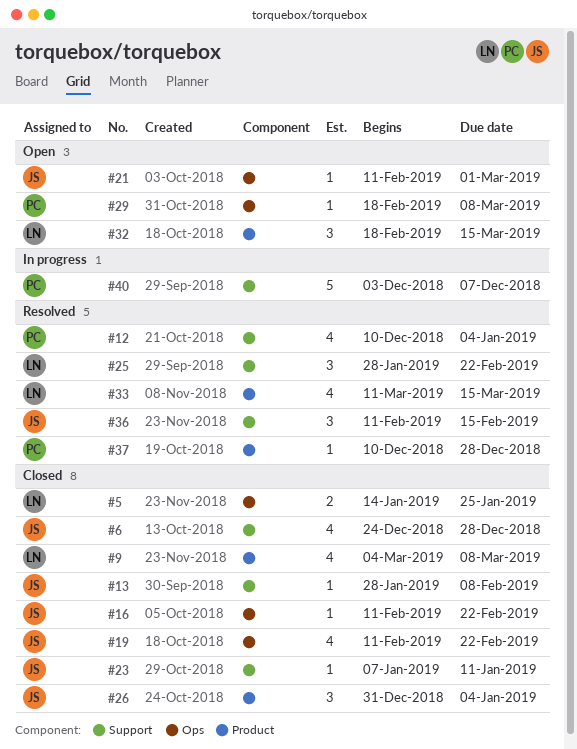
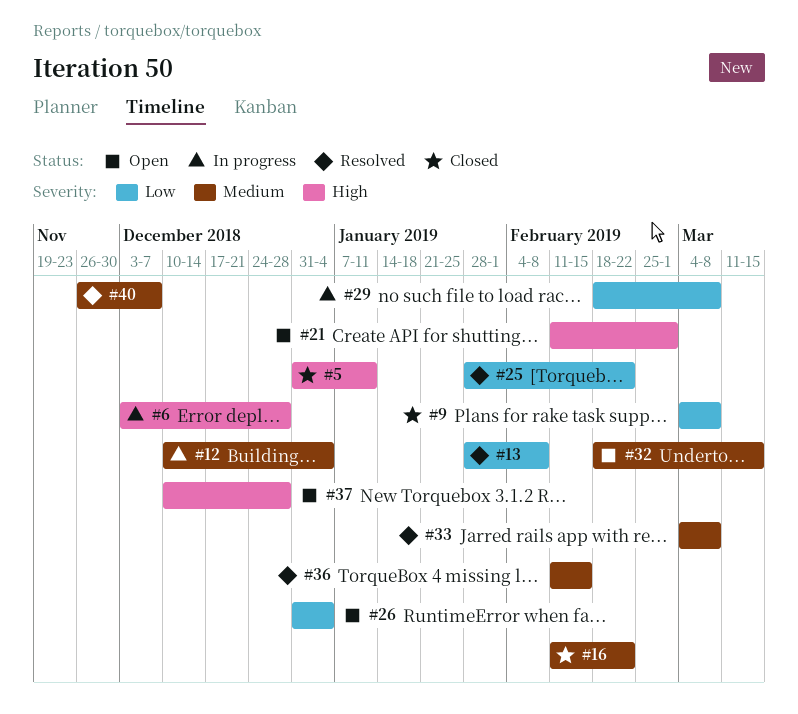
#5, start: Jan 14 -> Dec 31
#5, due: Jan 25 -> Jan 11
#6, status: Closed -> In progress
#6, start: Dec 24 -> Dec 3
#12, status: Resolved -> In progress
#13, status: Closed -> Resolved
#19: present -> none
#23: present -> none
#26, status: Closed -> Open
#29, status: Open -> In progress
#33, start: Mar 11 -> Mar 4
#33, due: Mar 15 -> Mar 8
#37, status: Resolved -> Open
#40, status: In progress -> Resolved
#40, start: Dec 3 -> Nov 26

